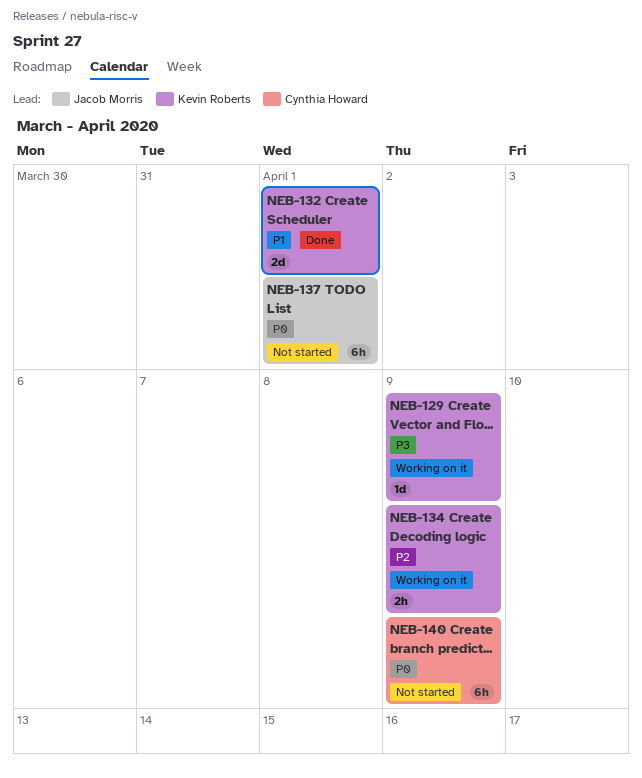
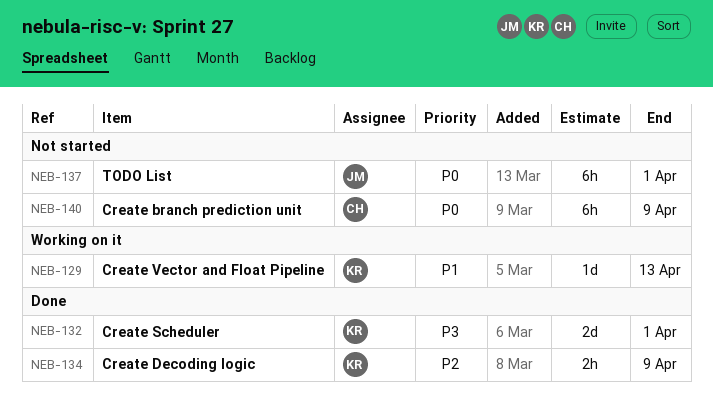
NEB-129, priority: P3 -> P1
NEB-129, due: Apr 9 -> Apr 13
NEB-132, priority: P1 -> P3
NEB-134, status: Working on it -> Done

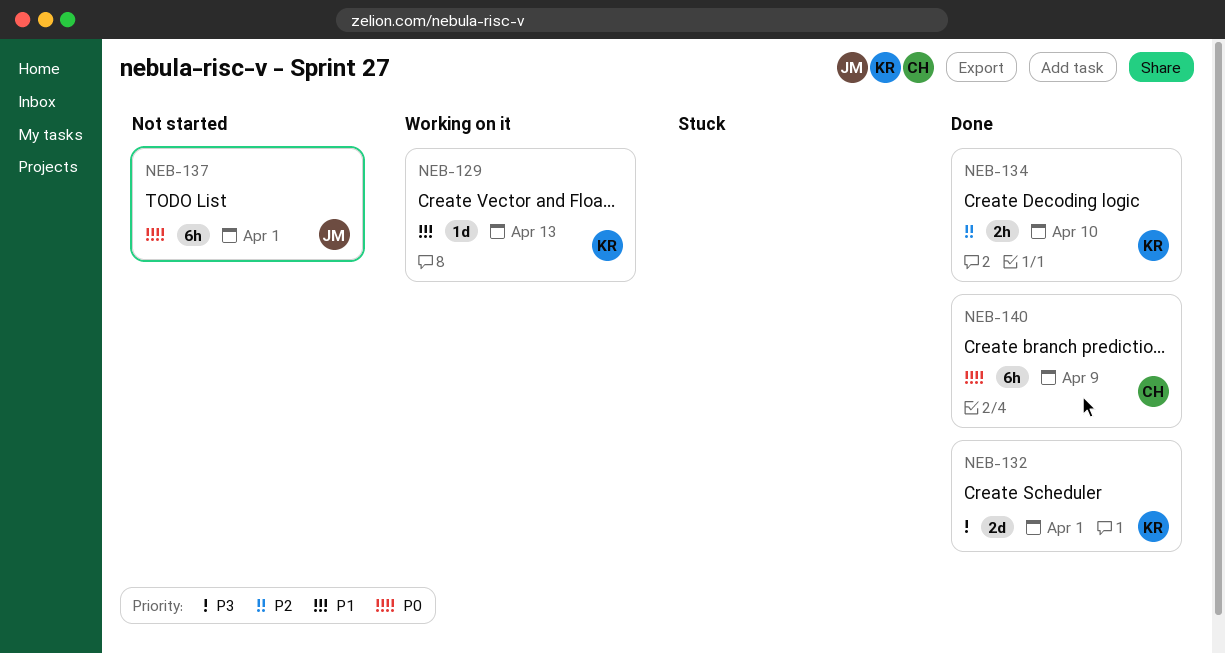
NEB-134, due: Apr 9 -> Apr 10
NEB-140, status: Not started -> Done

